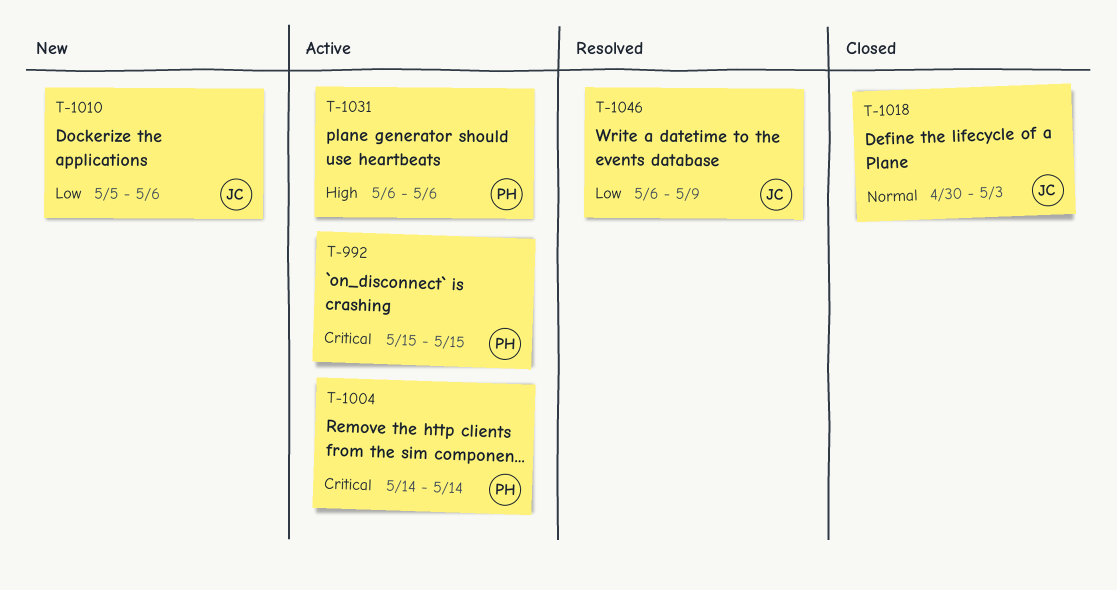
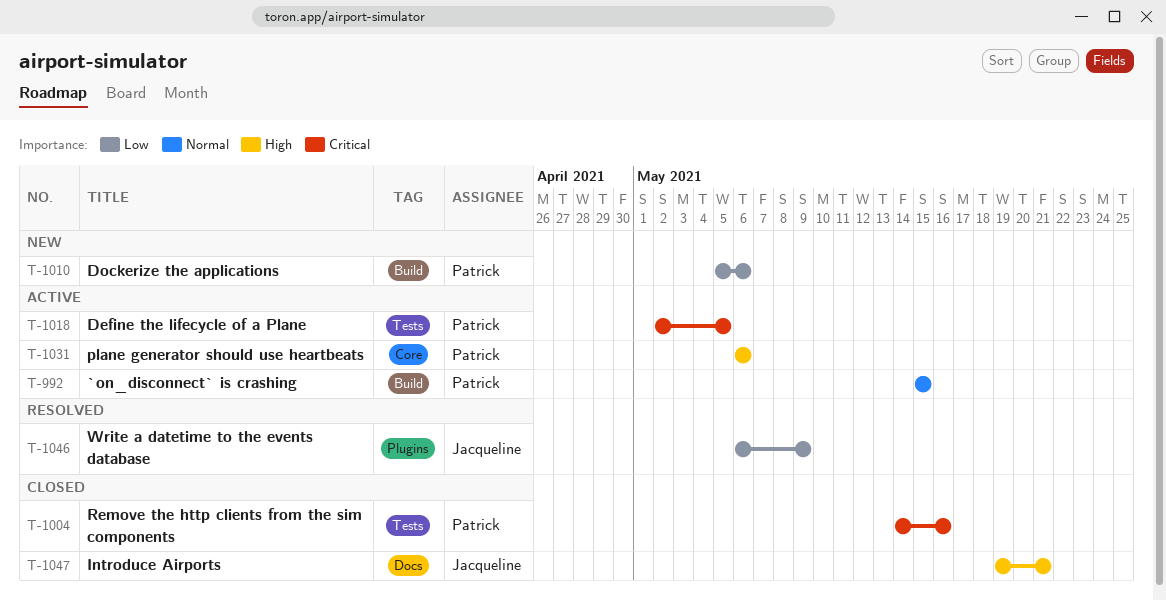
T-992, priority: Critical -> Normal
T-1004, status: Active -> Closed
T-1004, due: May 14 -> May 16
T-1010, owner: Jacqueline -> Patrick
T-1018, status: Closed -> Active
T-1018, owner: Jacqueline -> Patrick
T-1018, priority: Normal -> Critical
T-1018, start: Apr 30 -> May 2
T-1018, due: May 3 -> May 5
T-1047: none -> present

